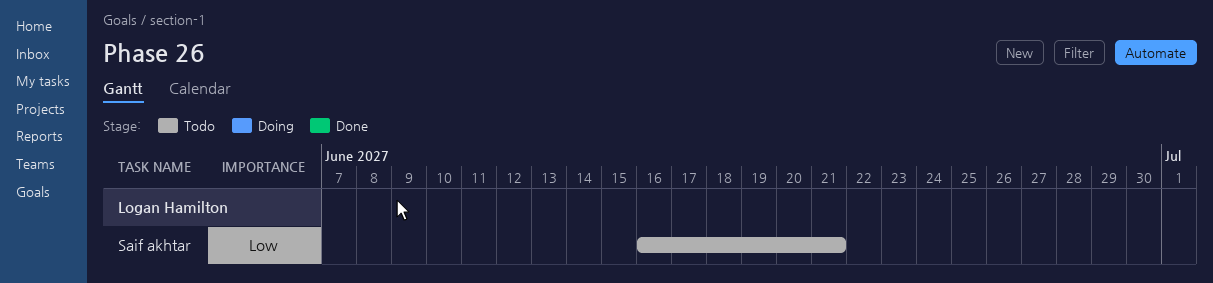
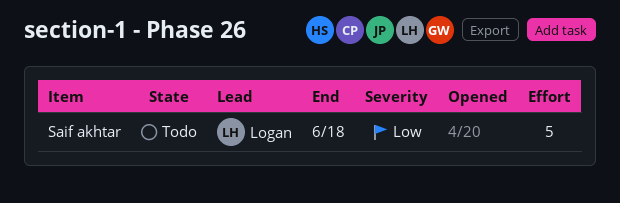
Saif akhtar, due: Jun 21 -> Jun 18

